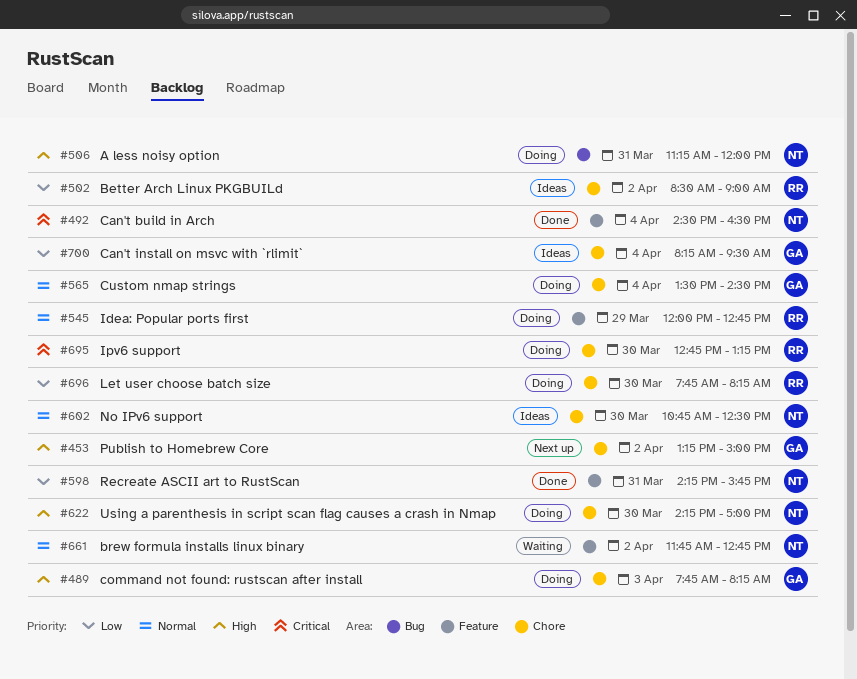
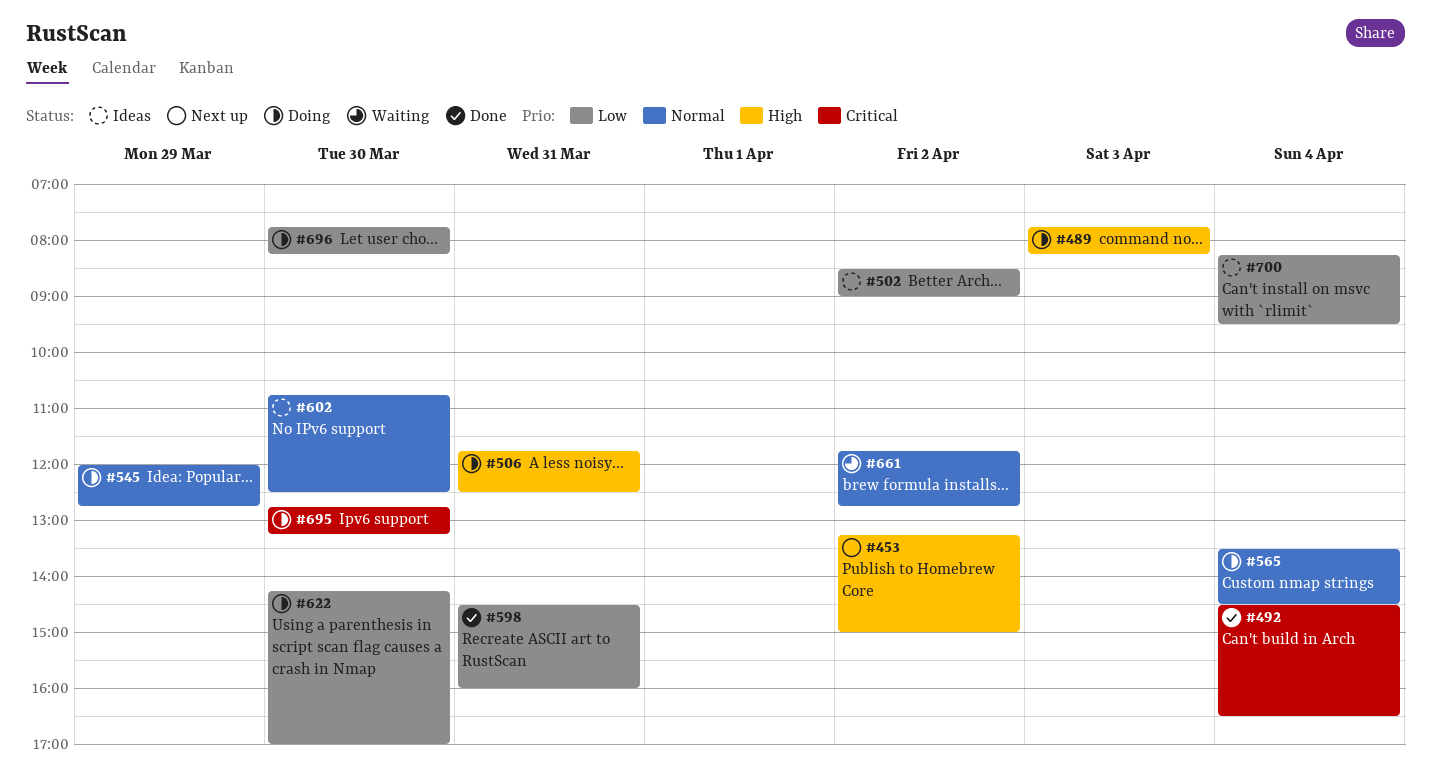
#506, begins: 11:15 -> 11:45
#506, ends: 12:00 -> 12:30
#598, begins: 14:15 -> 14:30
#598, ends: 15:45 -> 16:00
#622, priority: High -> Low

